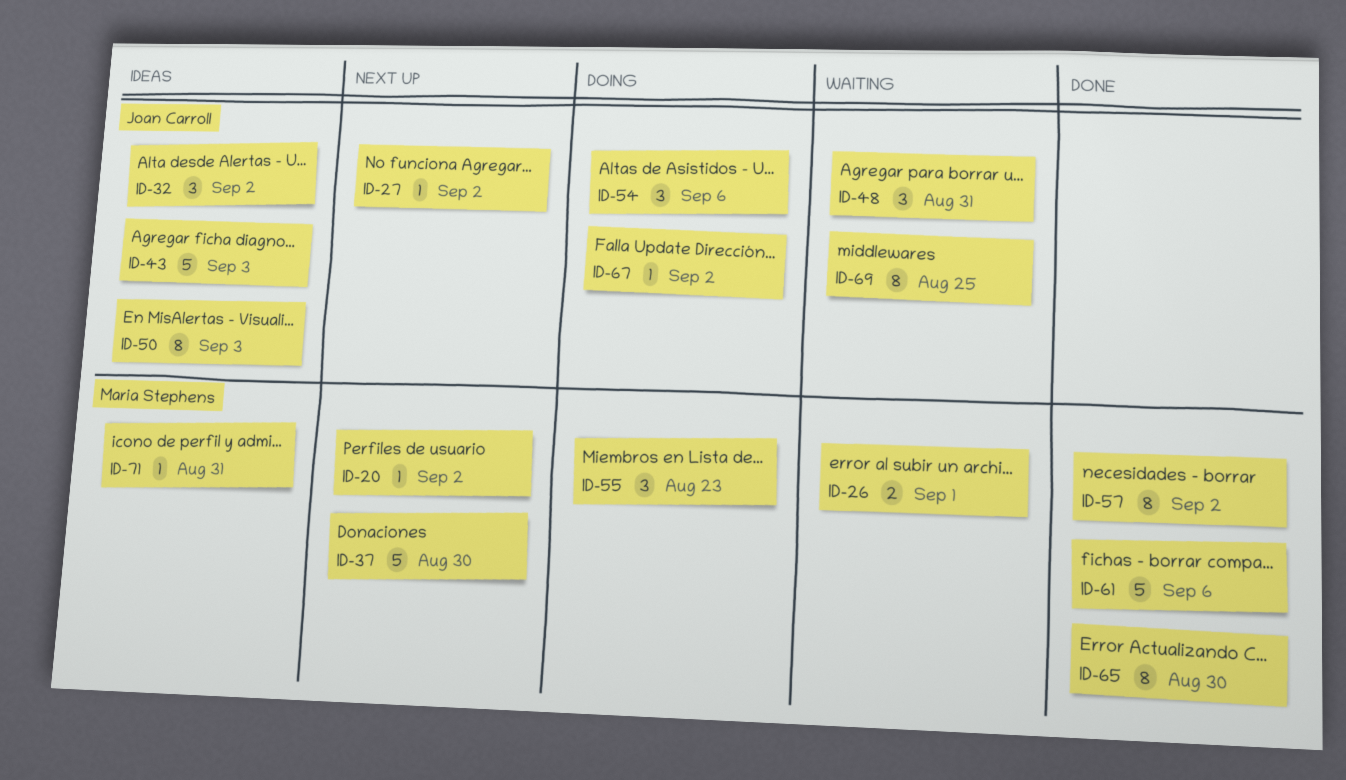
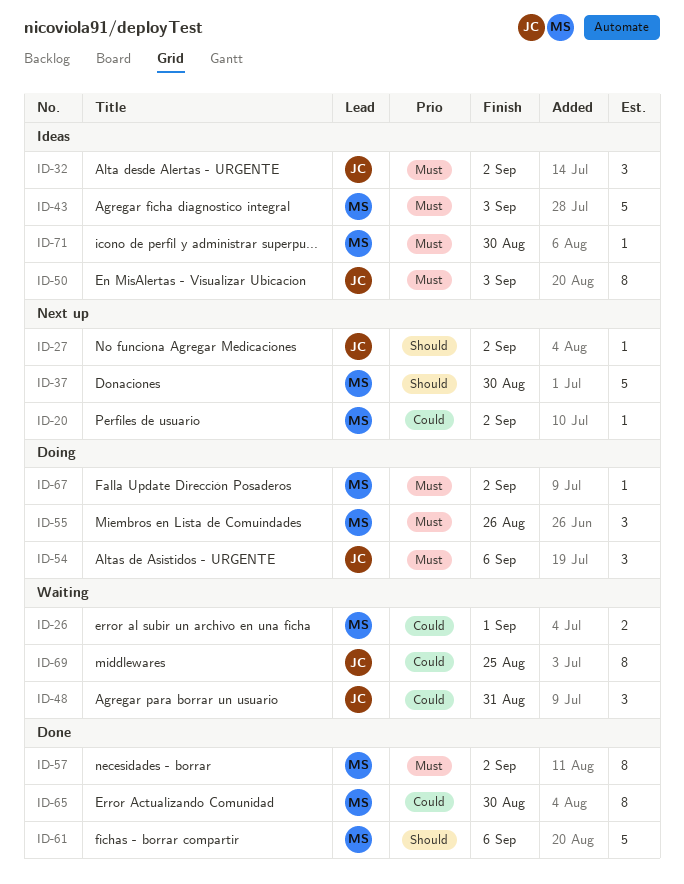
ID-43, owner: Joan Carroll -> Maria Stephens
ID-55, due: Aug 23 -> Aug 26
ID-67, owner: Joan Carroll -> Maria Stephens
ID-71, due: Aug 31 -> Aug 30

